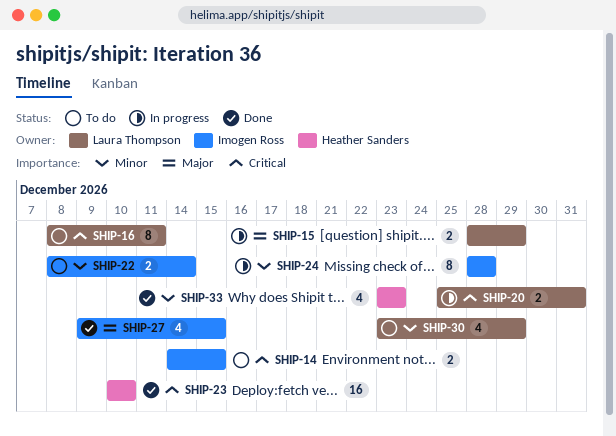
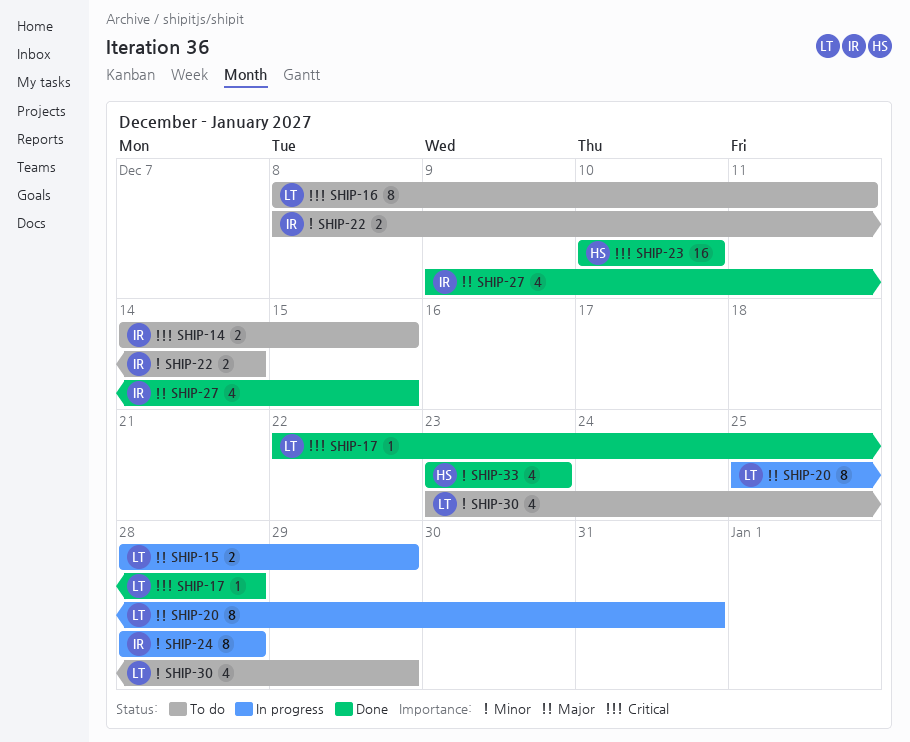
SHIP-17: none -> present
SHIP-20, priority: Critical -> Major
SHIP-20, estimate: 2 -> 8

